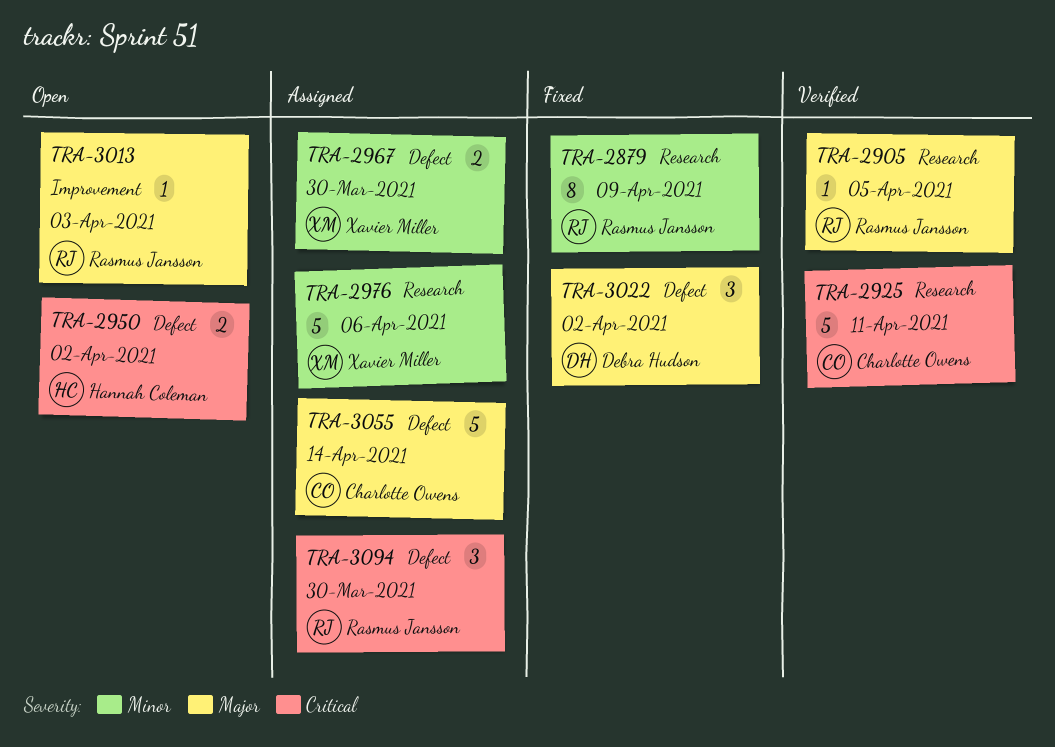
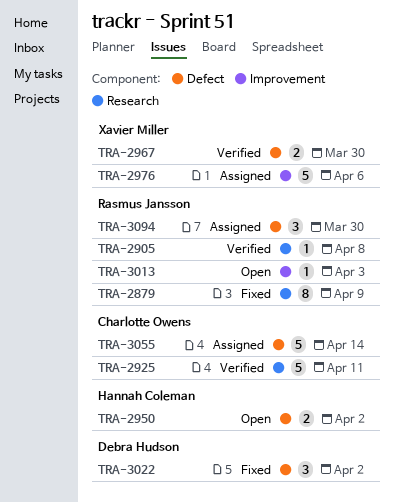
TRA-2905, due: Apr 5 -> Apr 8
TRA-2967, status: Assigned -> Verified
TRA-2976, label: Research -> Improvement

